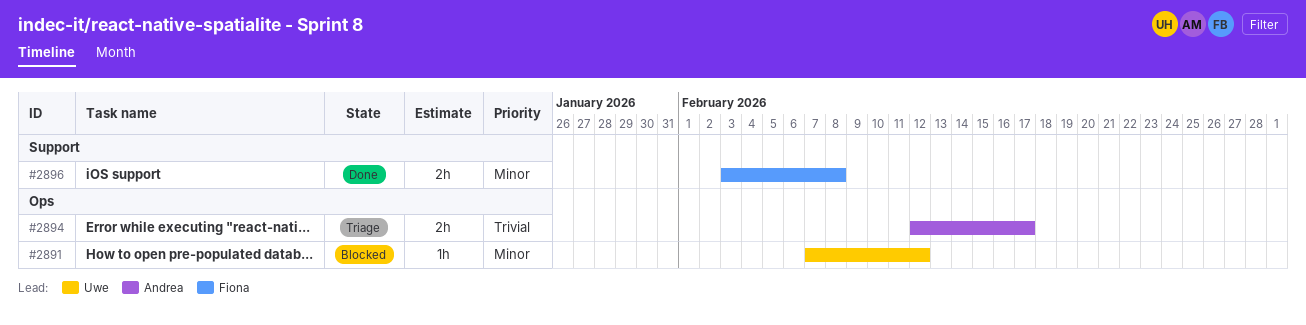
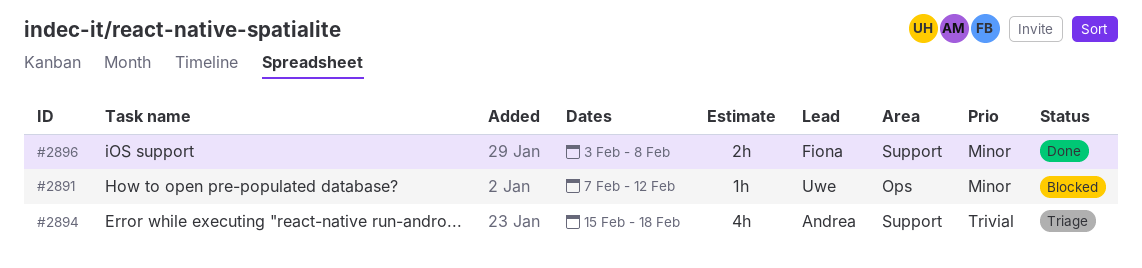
#2894, label: Ops -> Support
#2894, estimate: 2h -> 4h
#2894, start: Feb 12 -> Feb 15
#2894, due: Feb 17 -> Feb 18

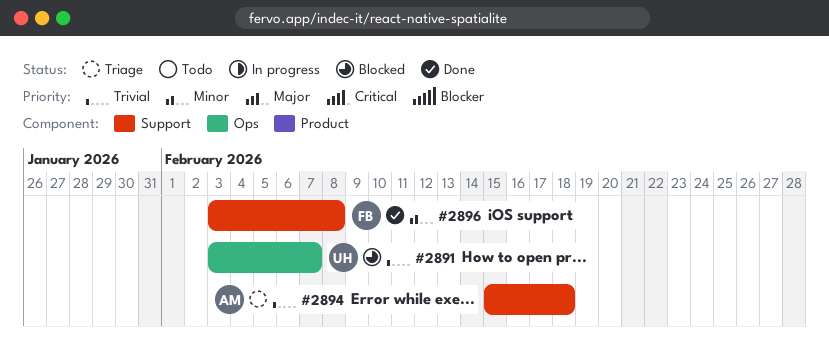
#2891, priority: Minor -> Trivial
#2891, start: Feb 7 -> Feb 3
#2891, due: Feb 12 -> Feb 7

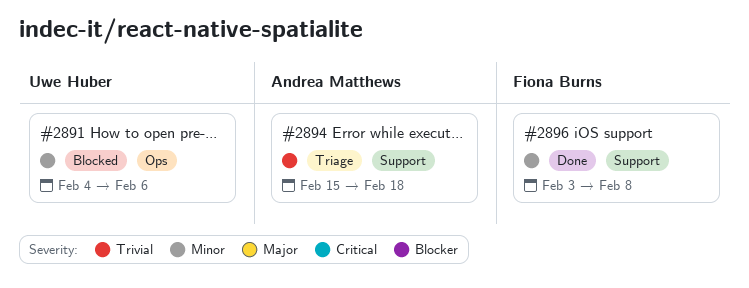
#2891, priority: Trivial -> Minor
#2891, start: Feb 3 -> Feb 4
#2891, due: Feb 7 -> Feb 6

